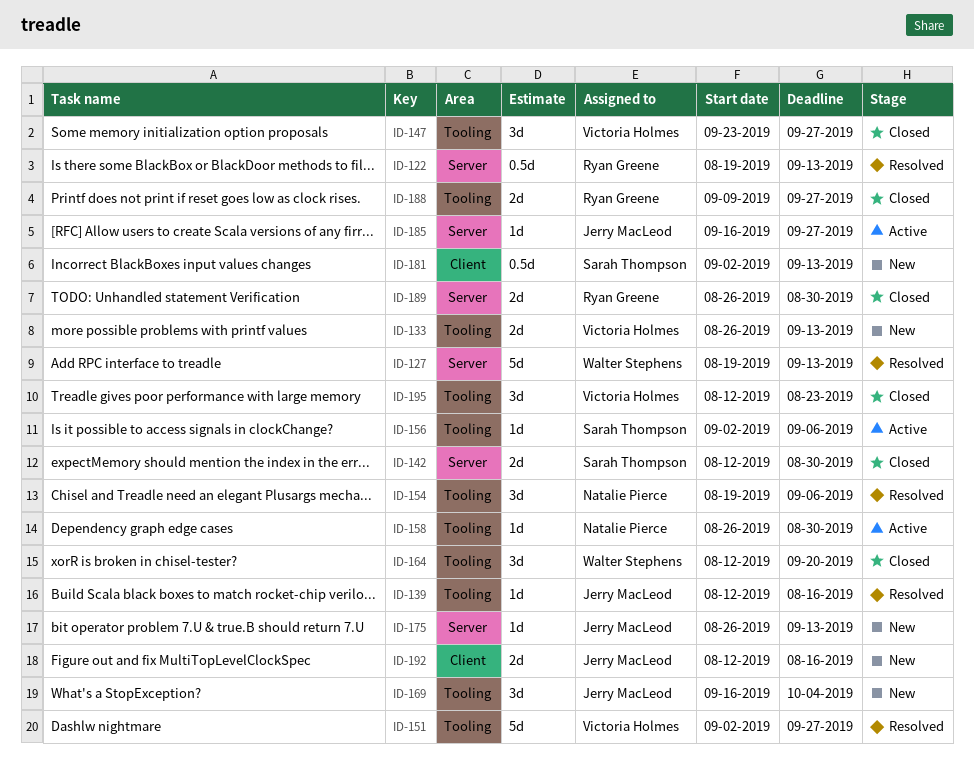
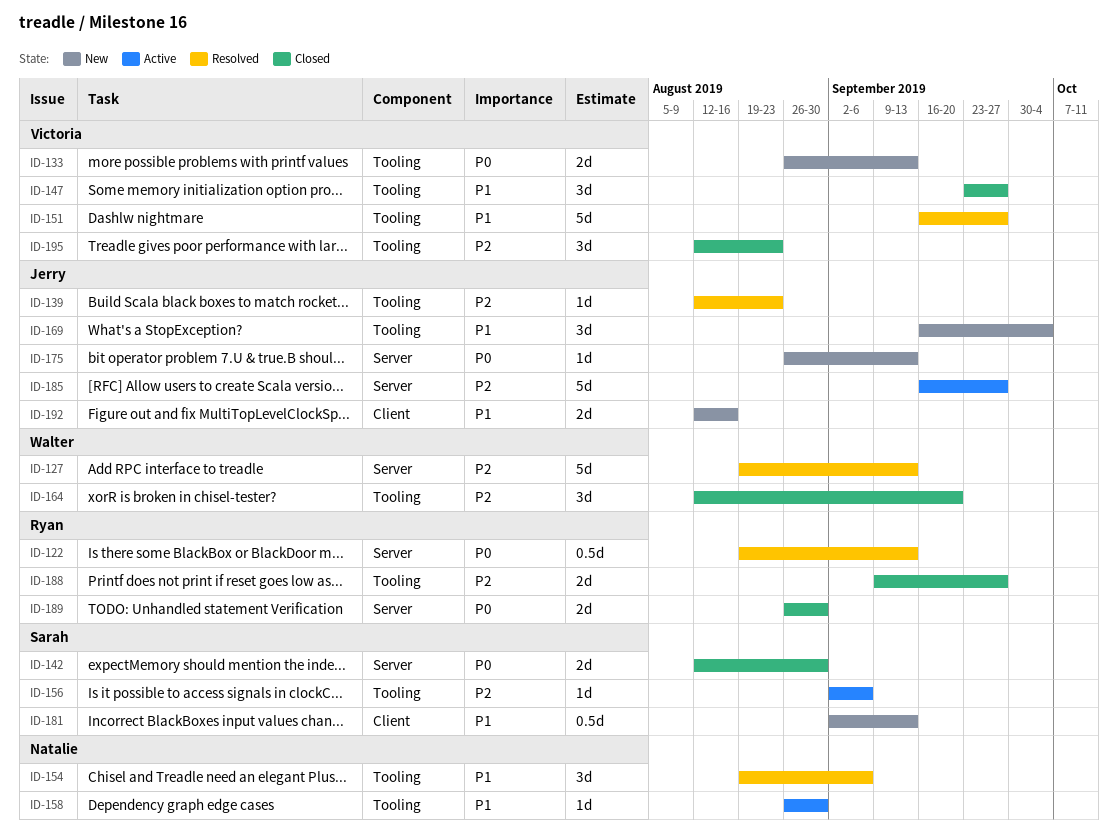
ID-139, due: Aug 16 -> Aug 23
ID-151, start: Sep 2 -> Sep 16
ID-185, estimate: 1d -> 5d

